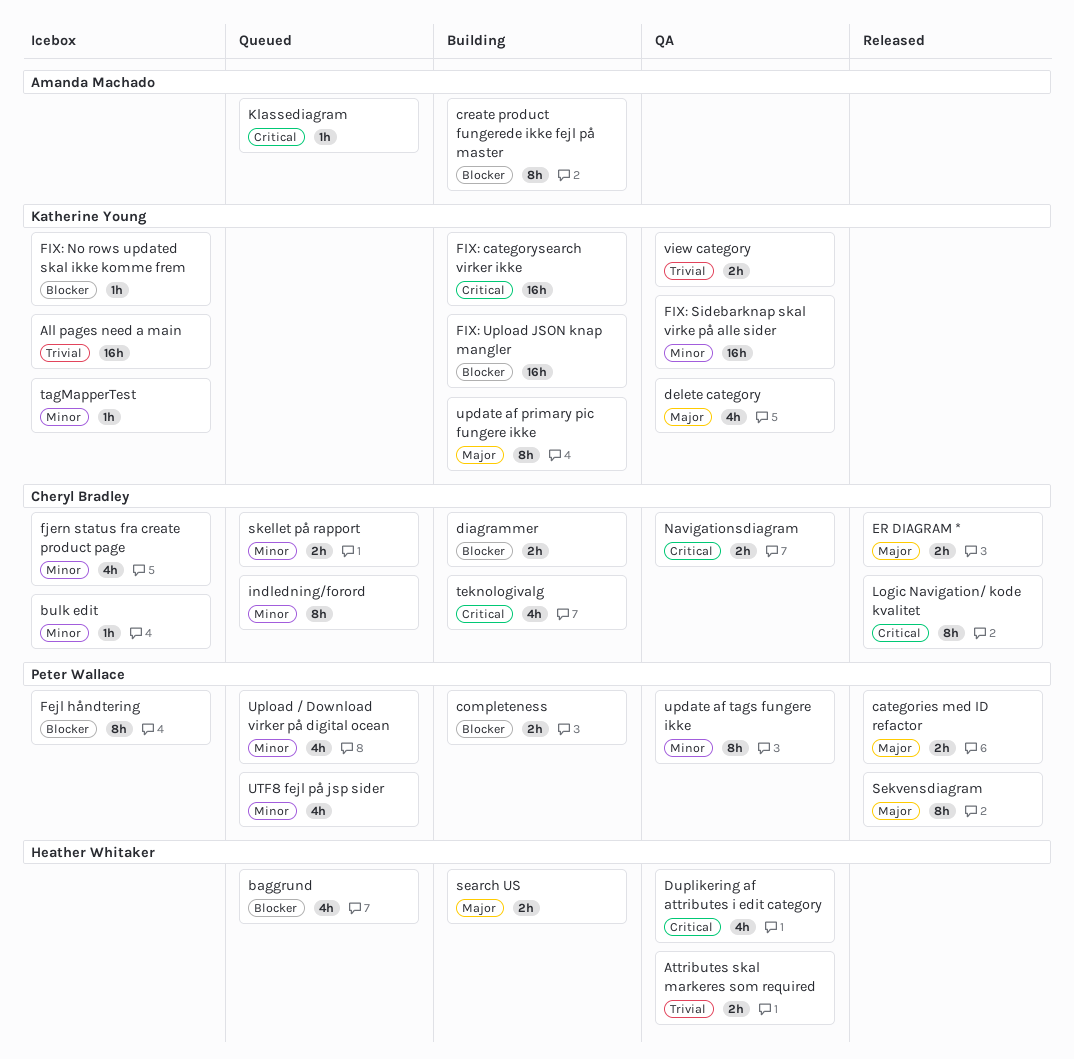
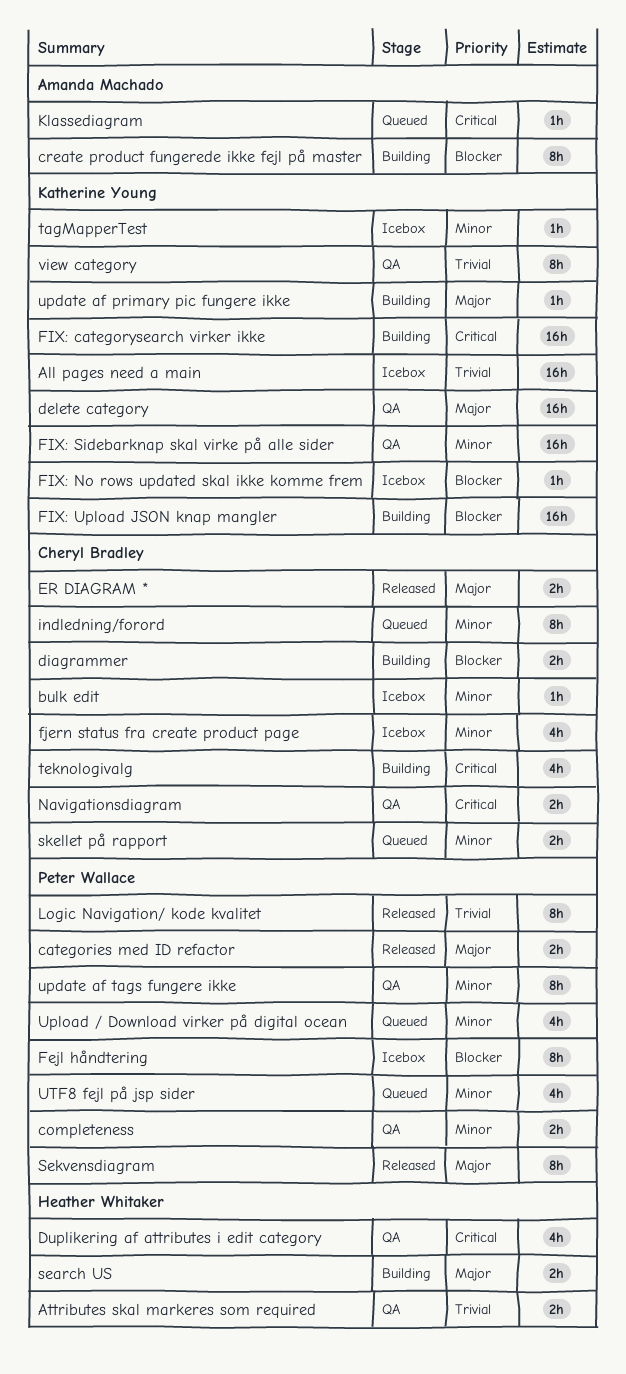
baggrund: present -> none
completeness, status: Building -> QA
completeness, priority: Blocker -> Minor
delete category, estimate: 4h -> 16h
Logic Navigation/ kode kvalitet, owner: Cheryl Bradley -> Peter Wallace
Logic Navigation/ kode kvalitet, priority: Critical -> Trivial
update af primary pic fungere ikke, estimate: 8h -> 1h
view category, estimate: 2h -> 8h

